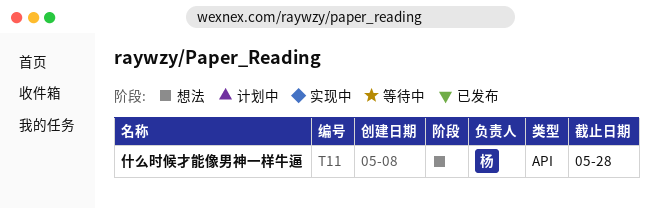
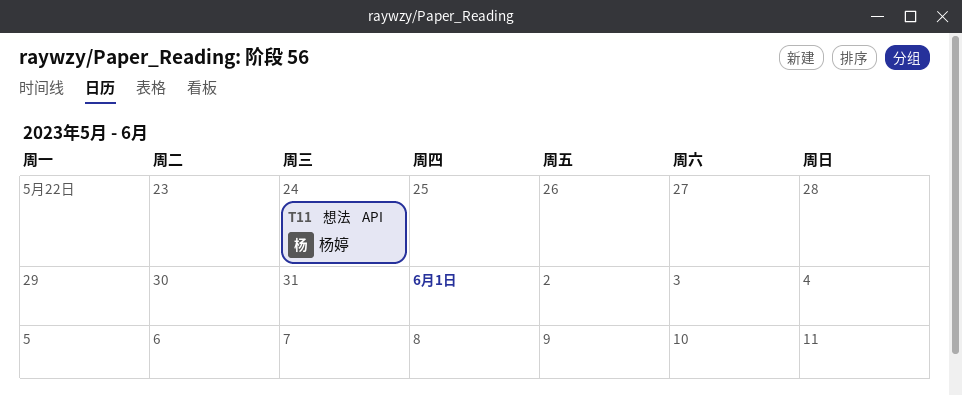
T11, due: May 28 -> May 24

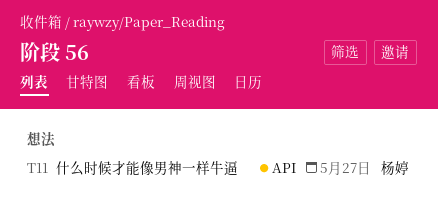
T11, due: May 24 -> May 27

